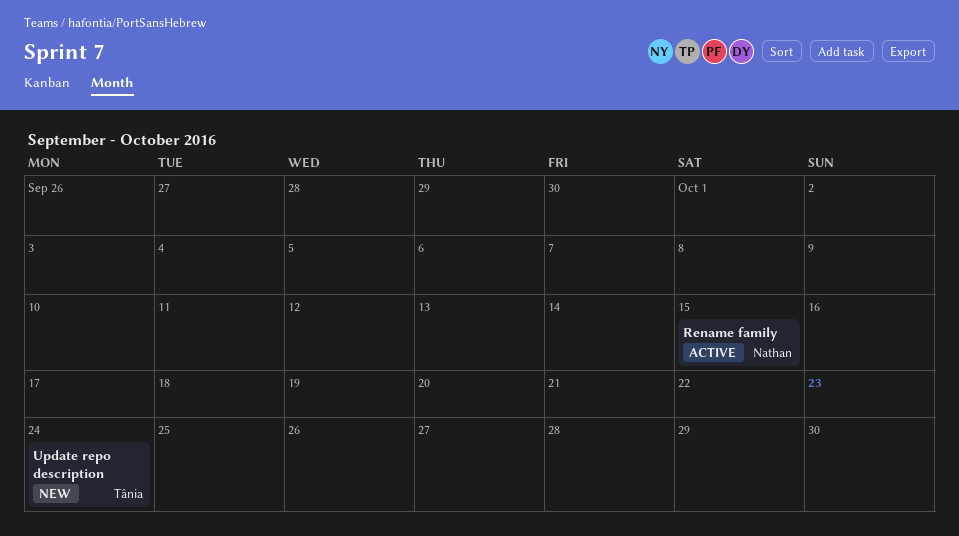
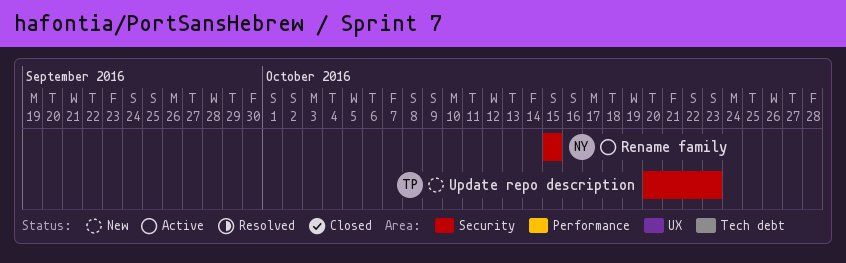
Update repo description, due: Oct 24 -> Oct 23

